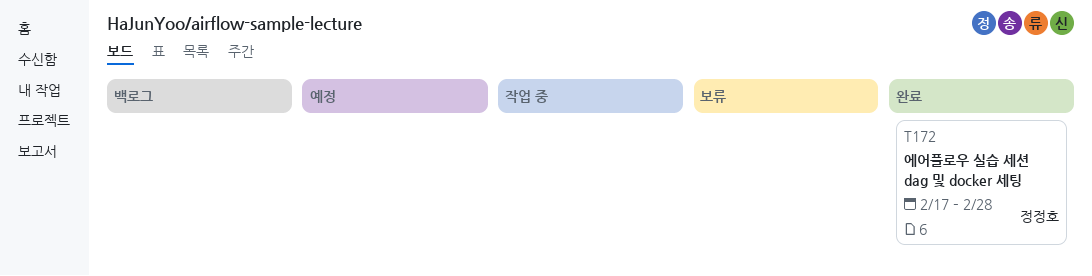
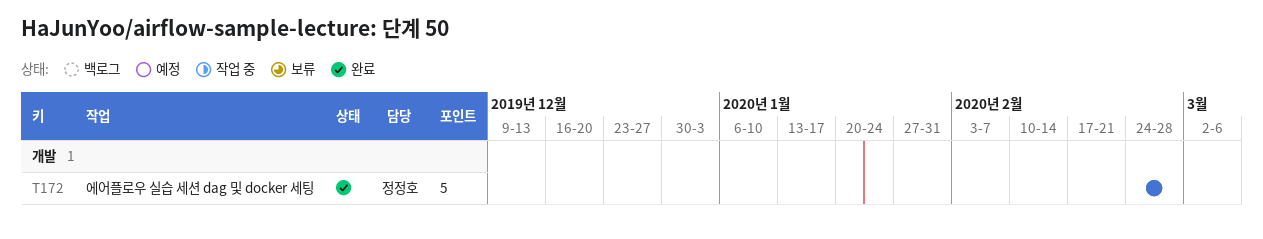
T172, start: Feb 17 -> Feb 24

